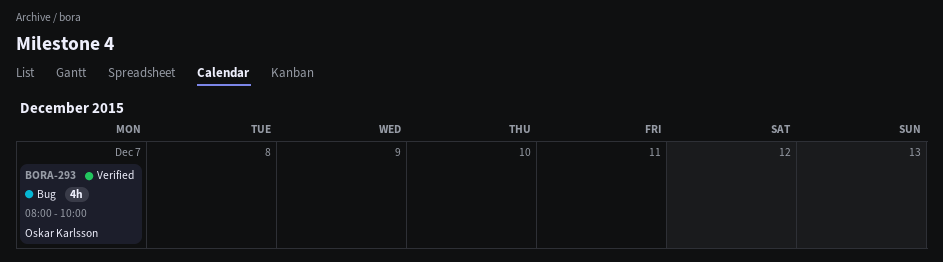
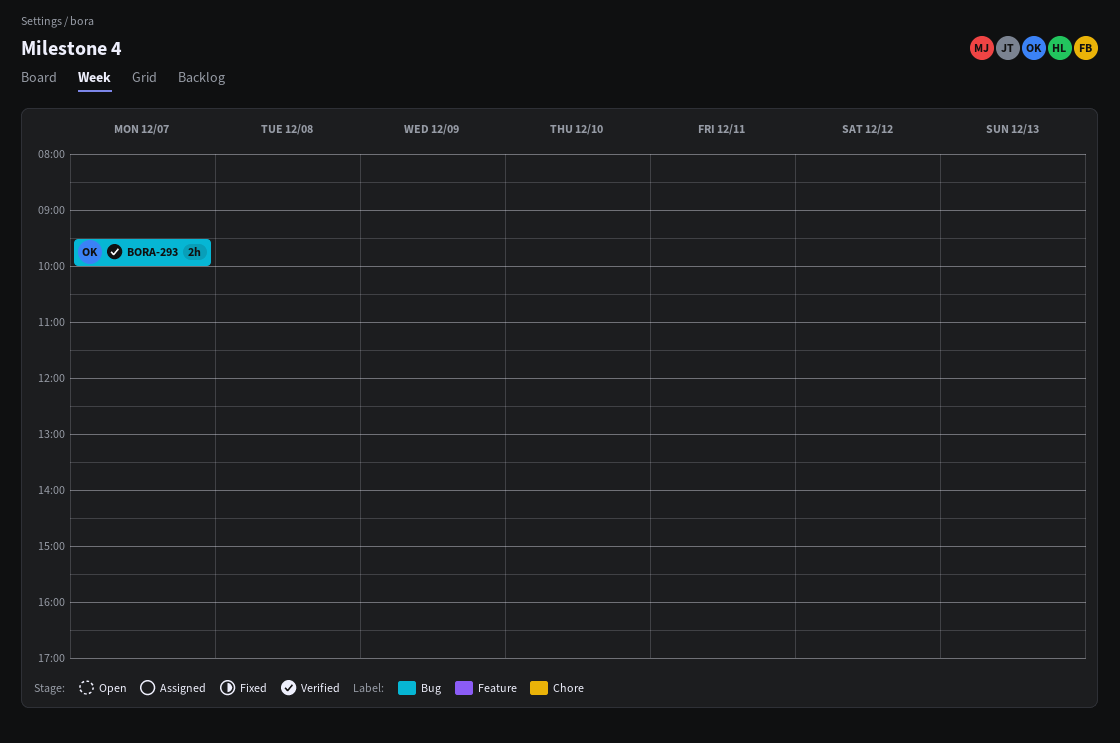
BORA-293, estimate: 4h -> 2h
BORA-293, begins: 08:00 -> 09:30

